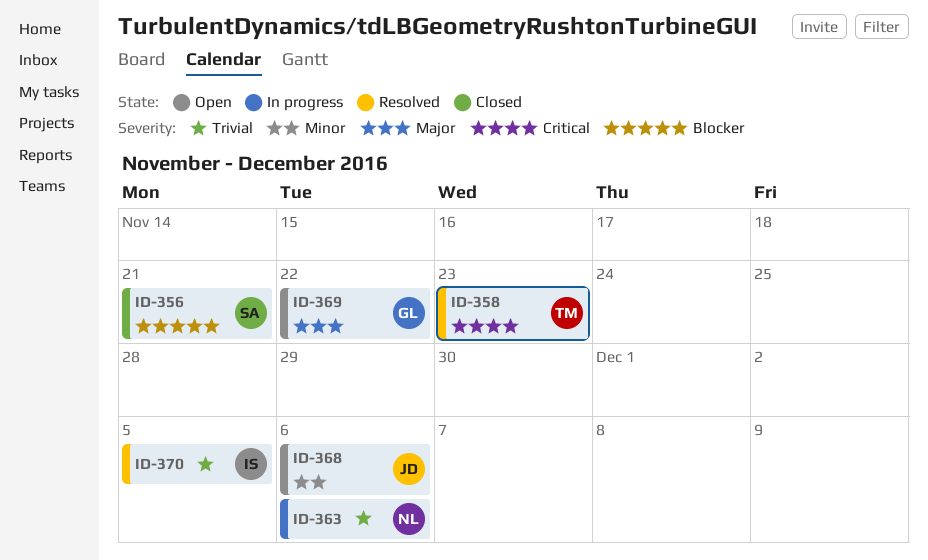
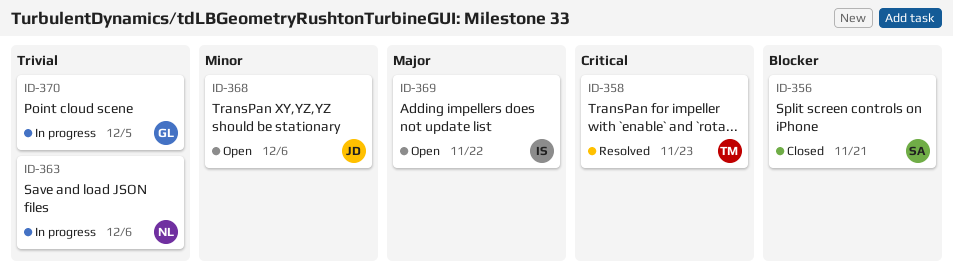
ID-369, owner: GL -> IS
ID-370, status: Resolved -> In progress
ID-370, owner: IS -> GL

